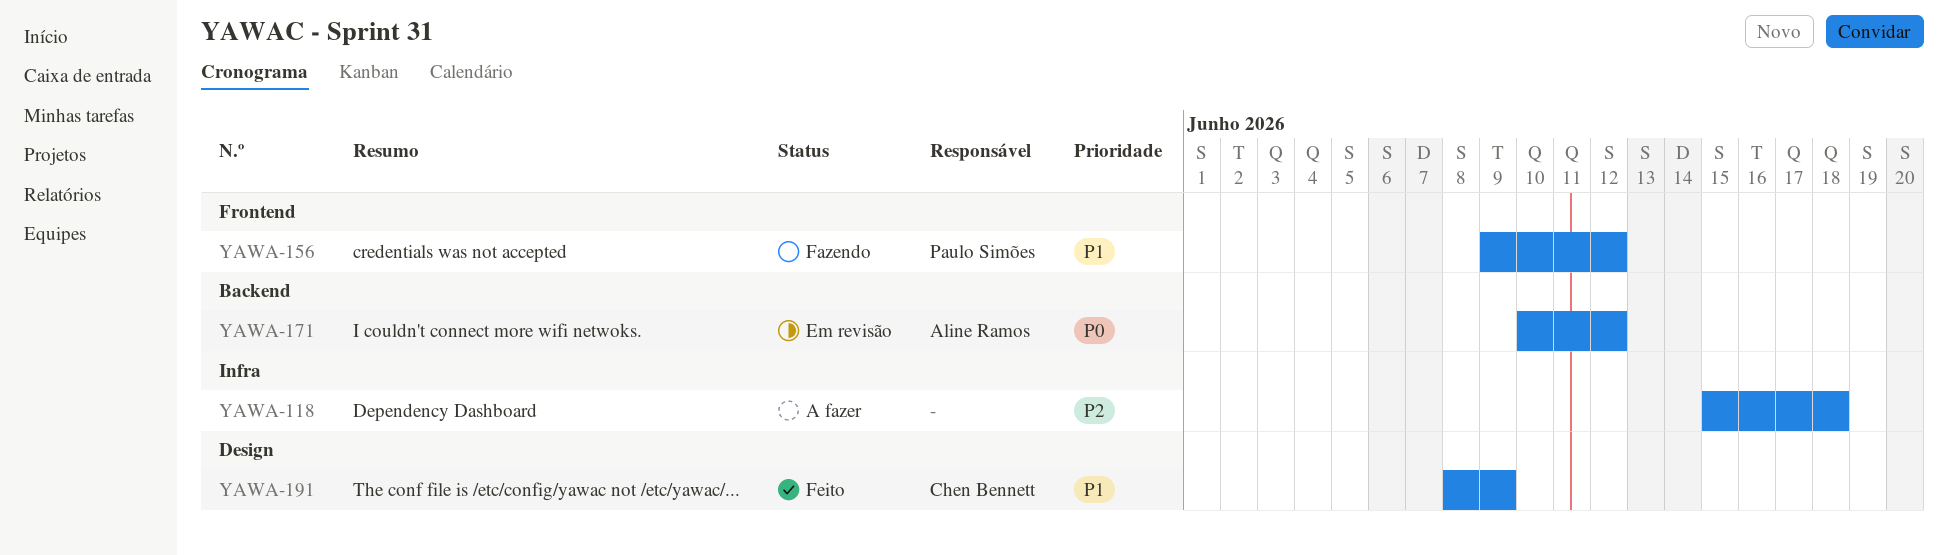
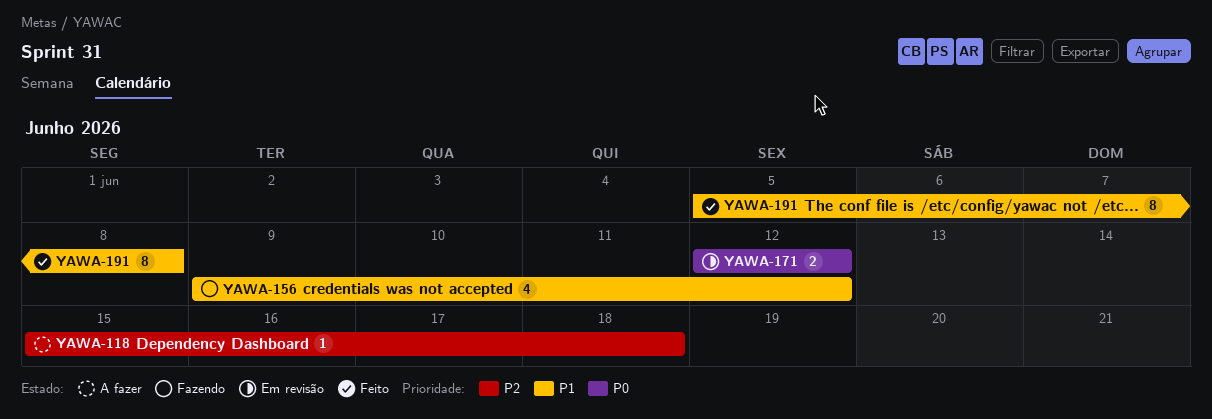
YAWA-171, start: Jun 10 -> Jun 12
YAWA-191, start: Jun 8 -> Jun 5
YAWA-191, due: Jun 9 -> Jun 8

